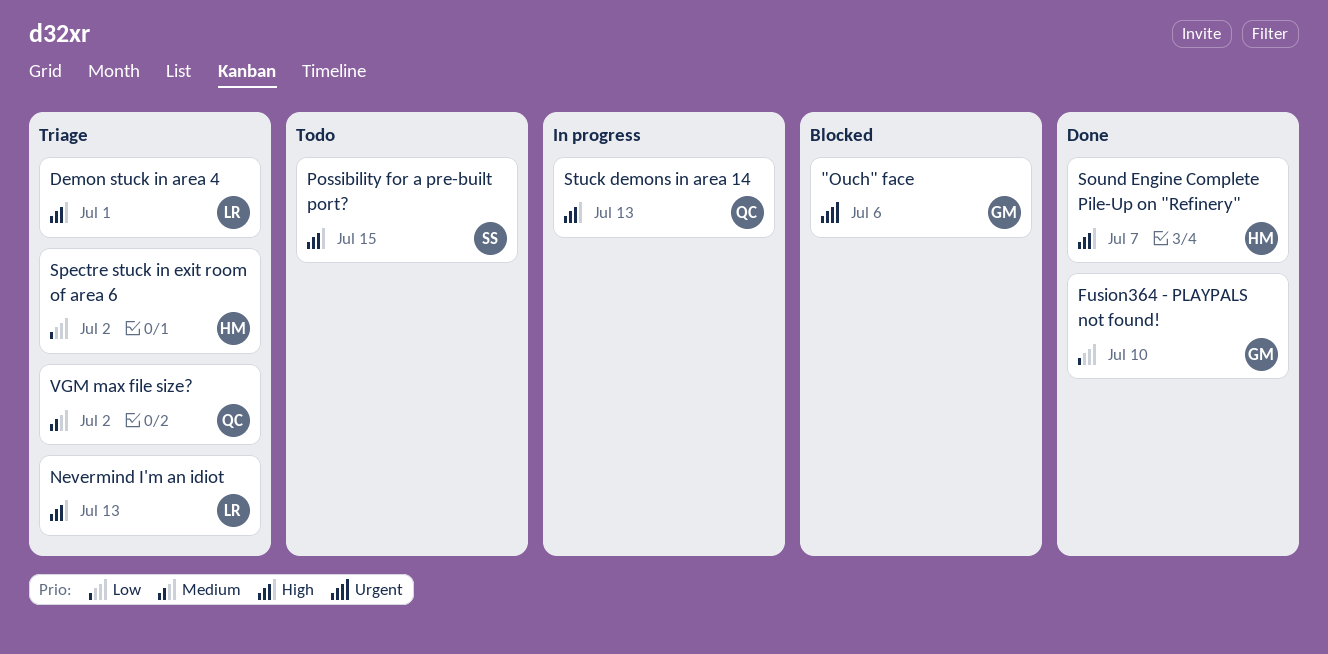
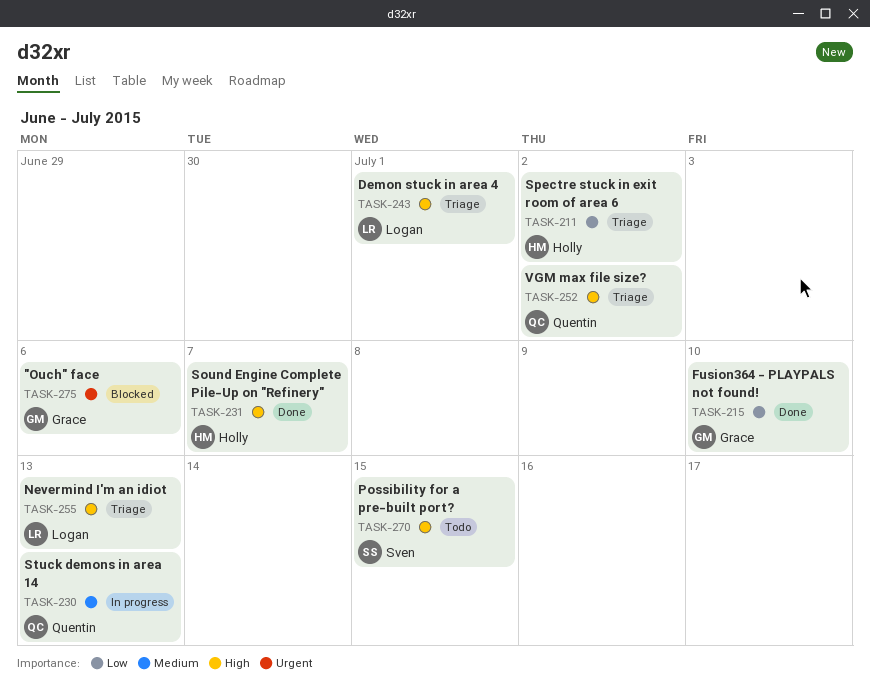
Stuck demons in area 14, priority: High -> Medium
VGM max file size?, priority: Medium -> High

